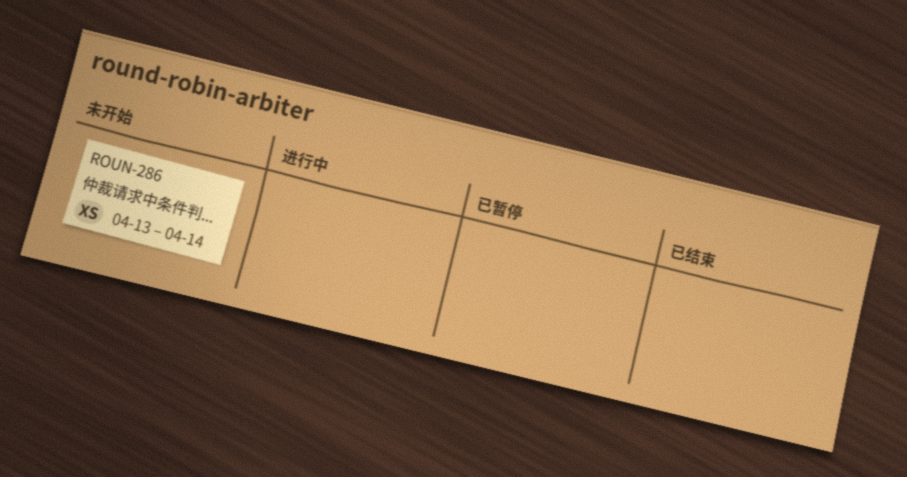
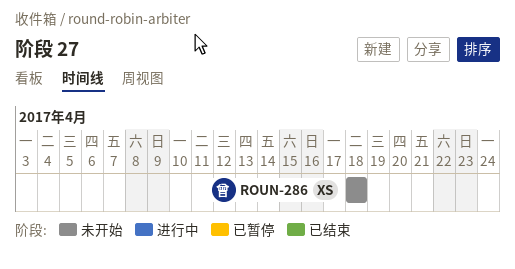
ROUN-286, start: Apr 13 -> Apr 18
ROUN-286, due: Apr 14 -> Apr 18

